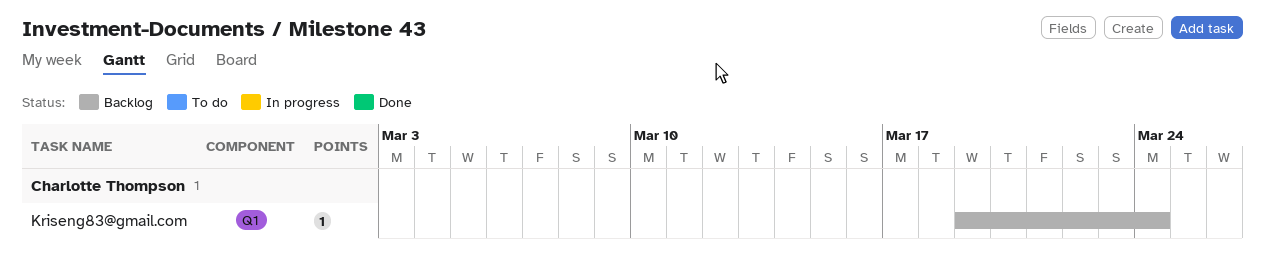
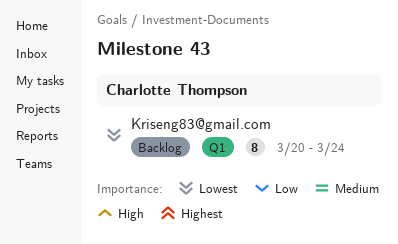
Kriseng83@gmail.com, estimate: 1 -> 8
Kriseng83@gmail.com, start: Mar 19 -> Mar 20

